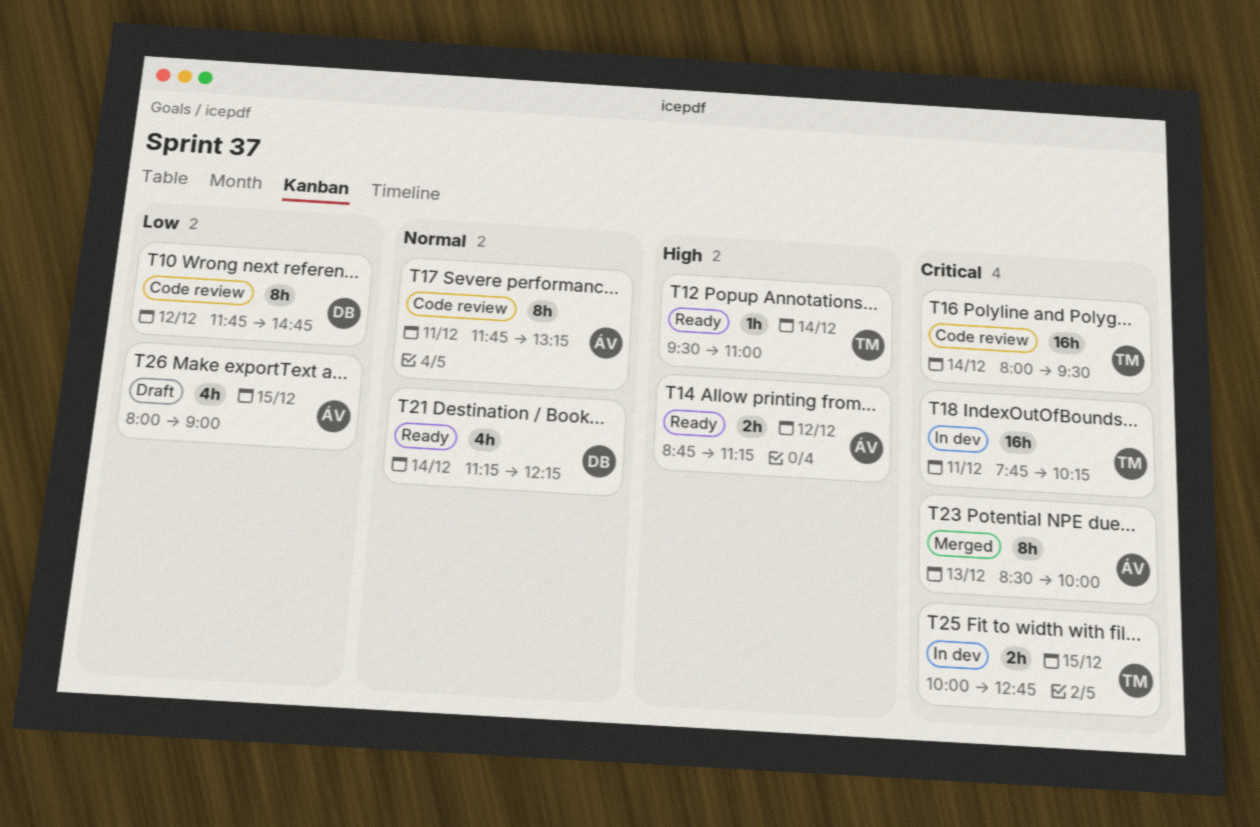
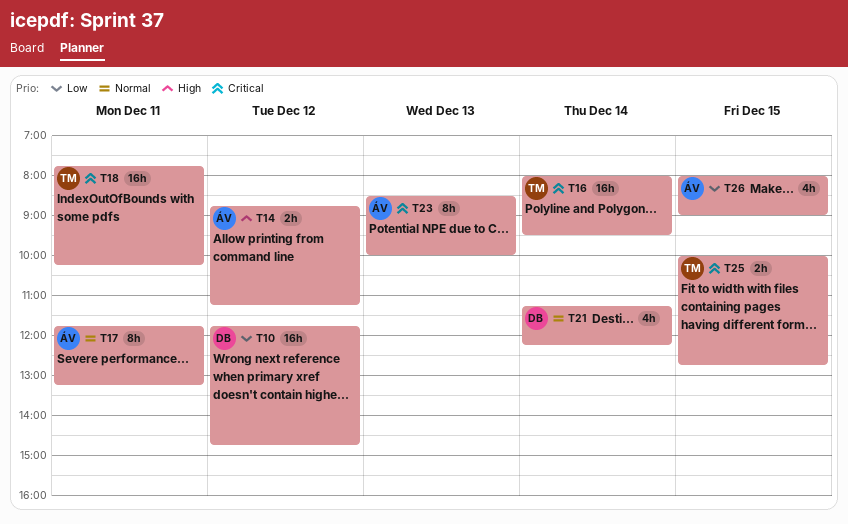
T10, estimate: 8h -> 16h
T12: present -> none

